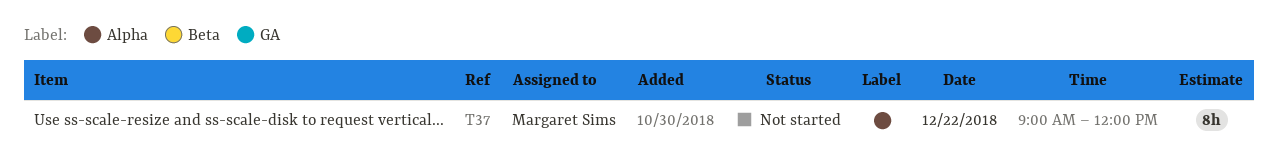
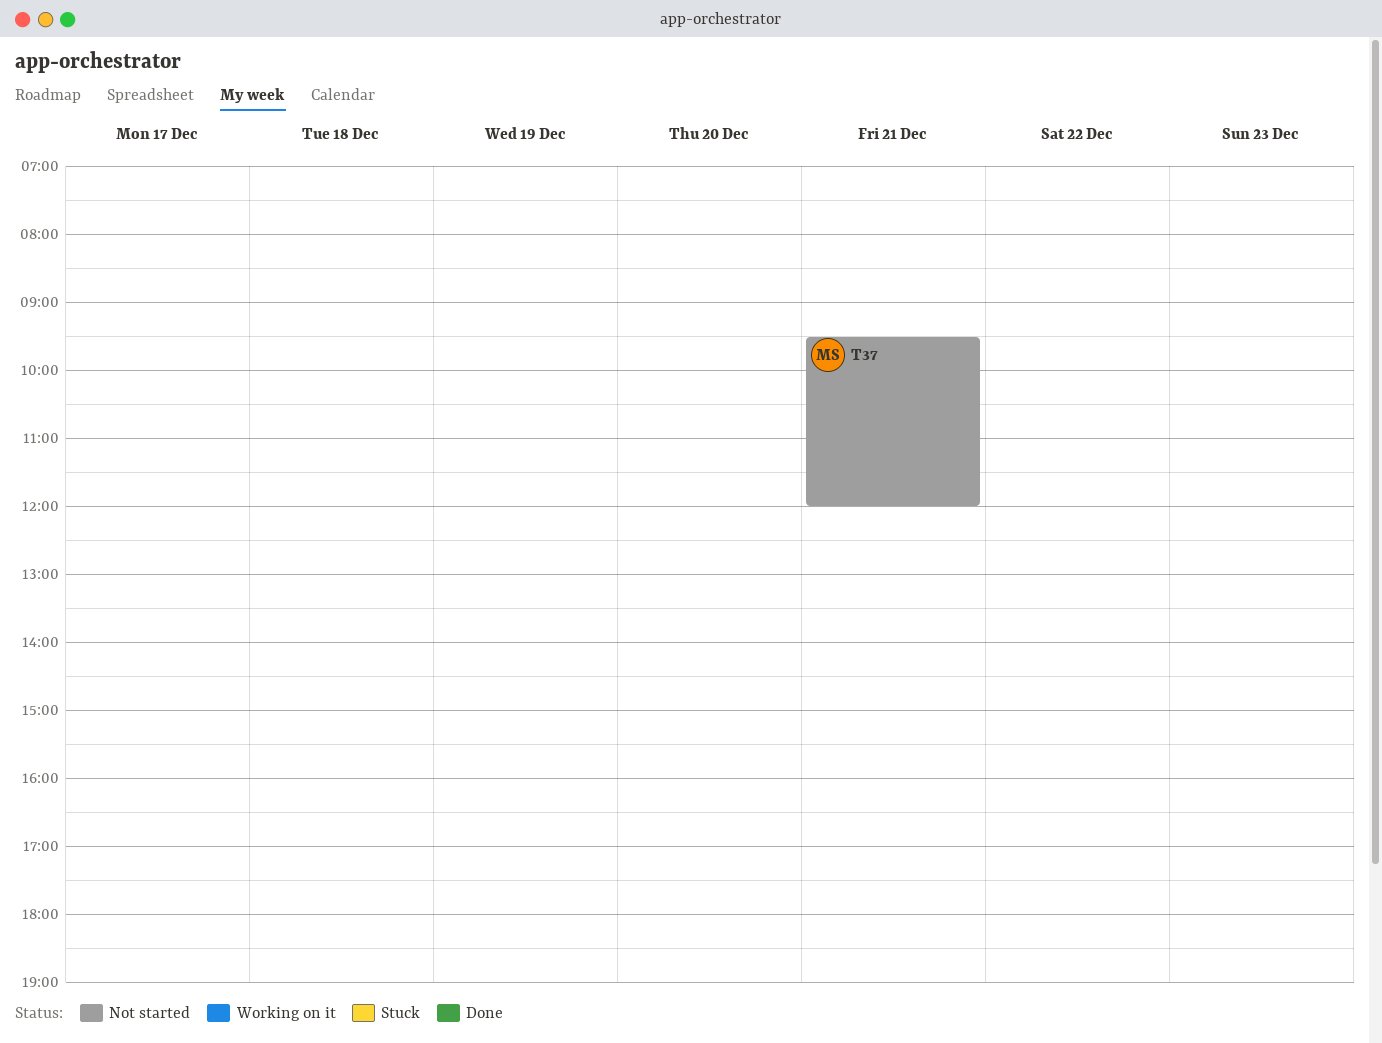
T37, day: Dec 22 -> Dec 21
T37, begins: 09:00 -> 09:30

